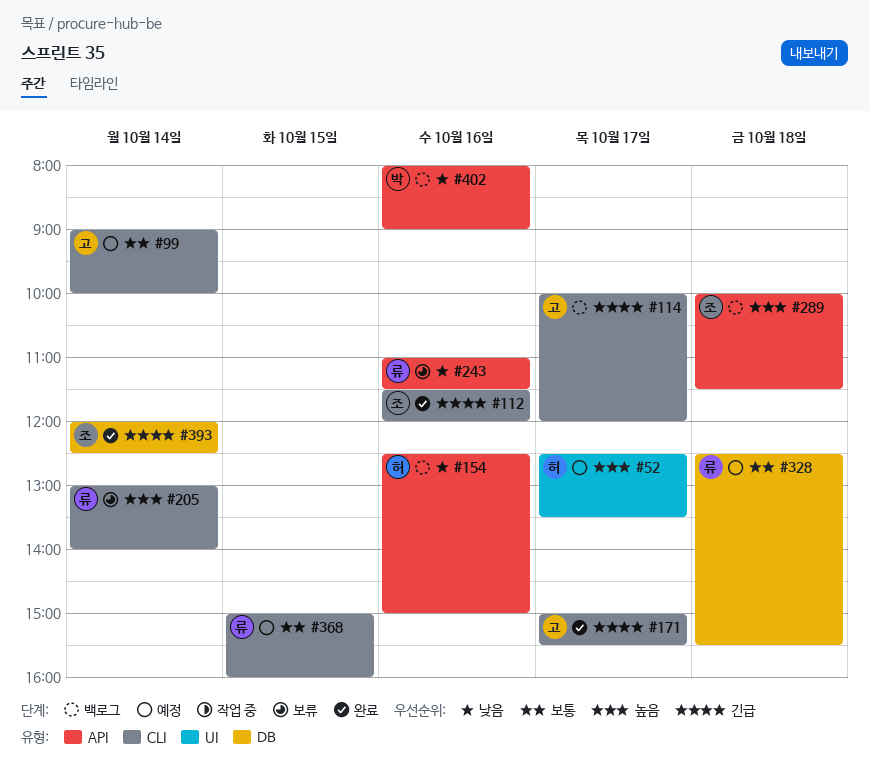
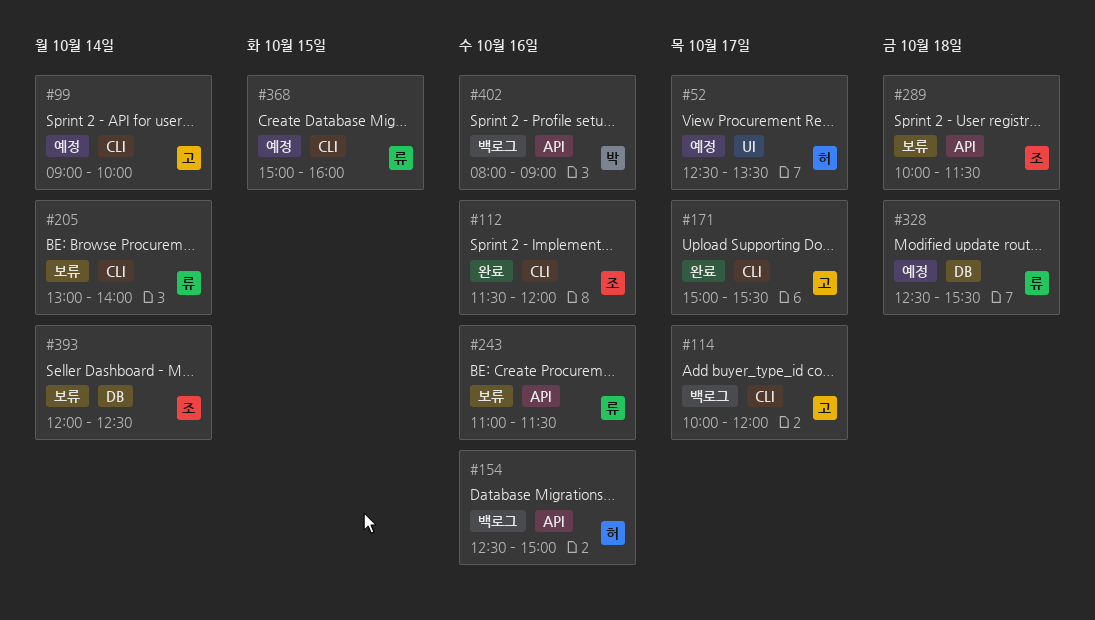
#289, status: 백로그 -> 보류
#393, status: 완료 -> 보류

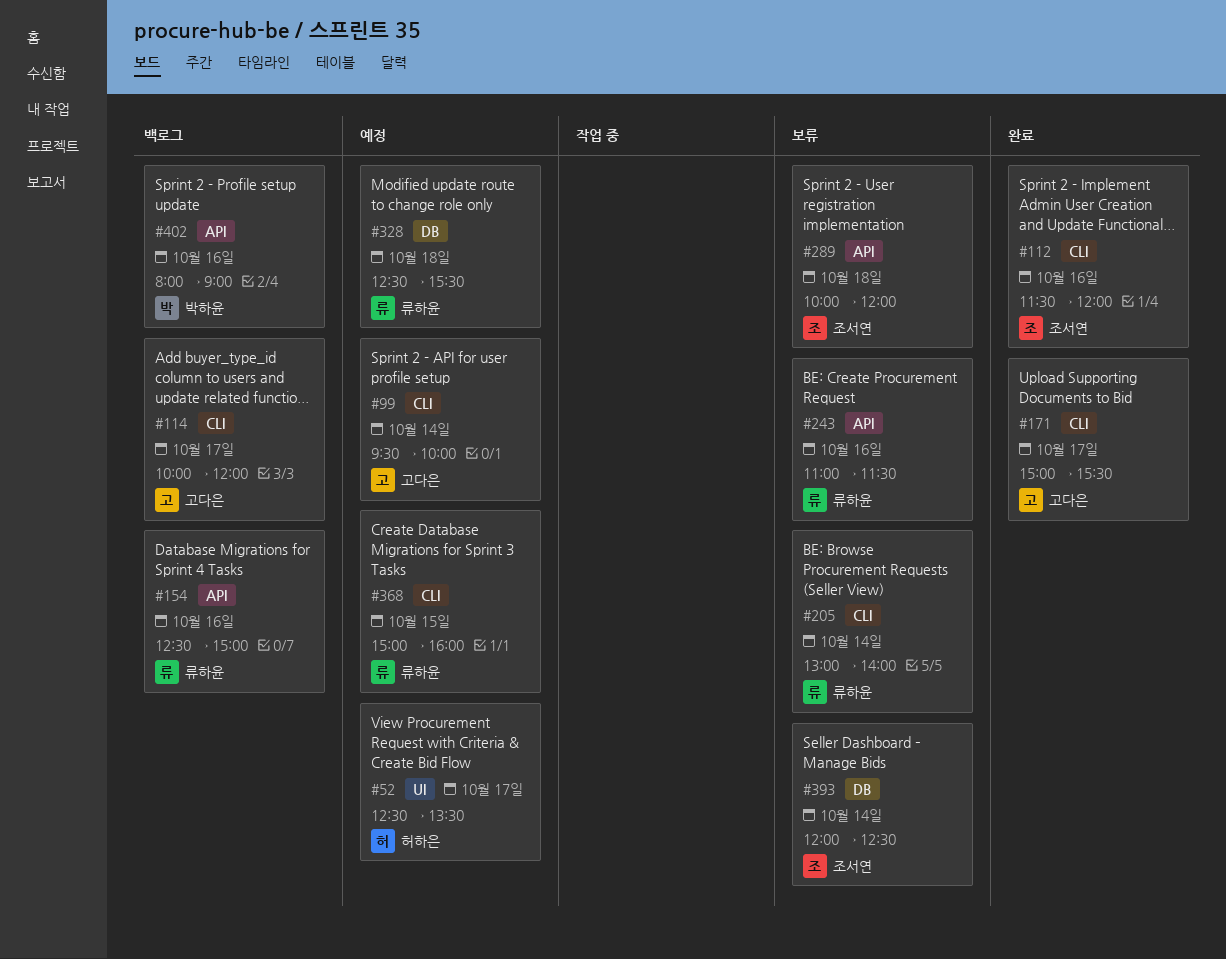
#99, begins: 09:00 -> 09:30
#154, owner: 허하은 -> 류하윤
#289, ends: 11:30 -> 12:00

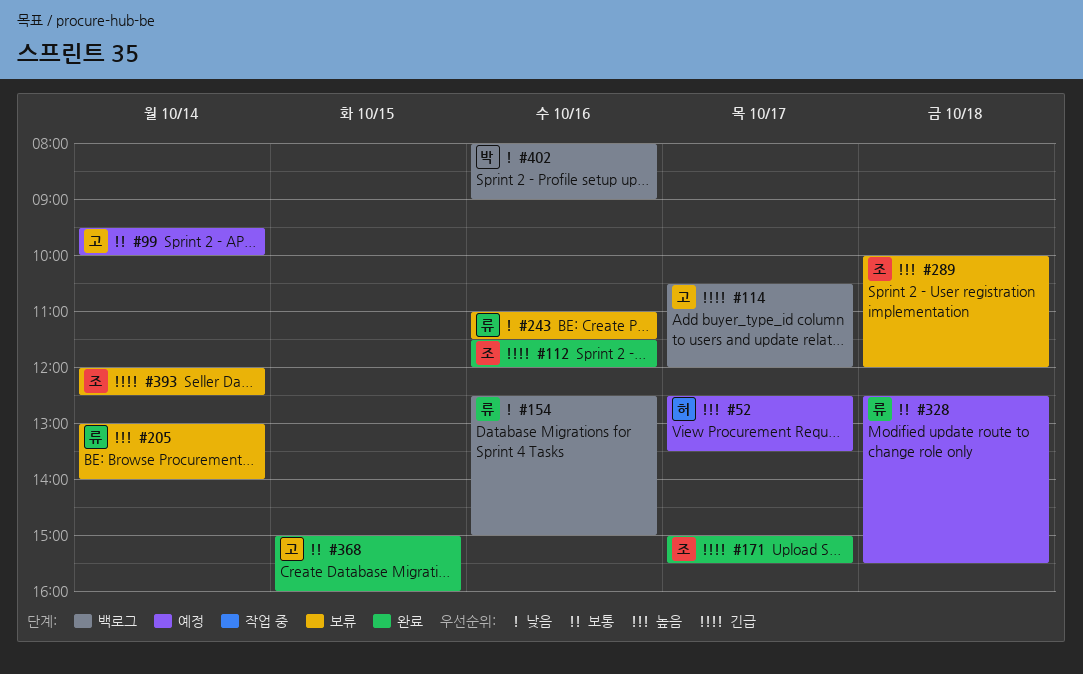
#114, begins: 10:00 -> 10:30
#171, owner: 고다은 -> 조서연
#368, status: 예정 -> 완료
#368, owner: 류하윤 -> 고다은

